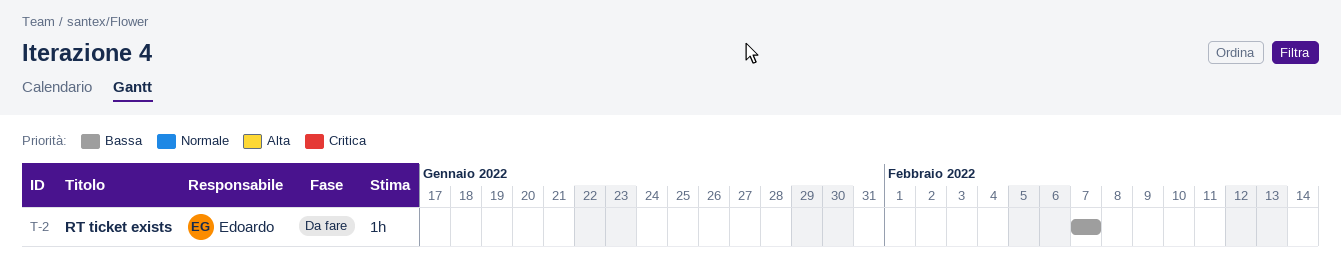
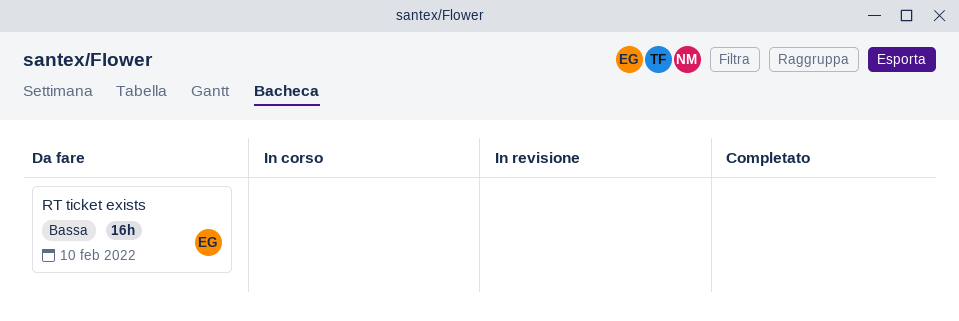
RT ticket exists, estimate: 1h -> 16h
RT ticket exists, due: Feb 7 -> Feb 10

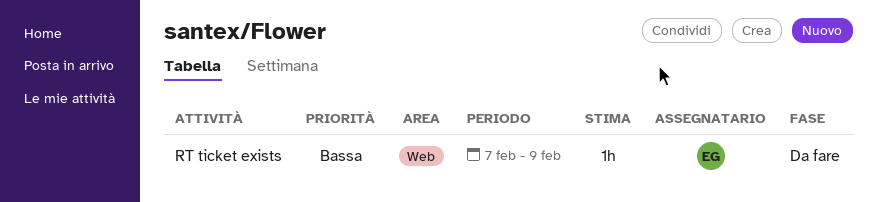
RT ticket exists, estimate: 16h -> 1h
RT ticket exists, due: Feb 10 -> Feb 9

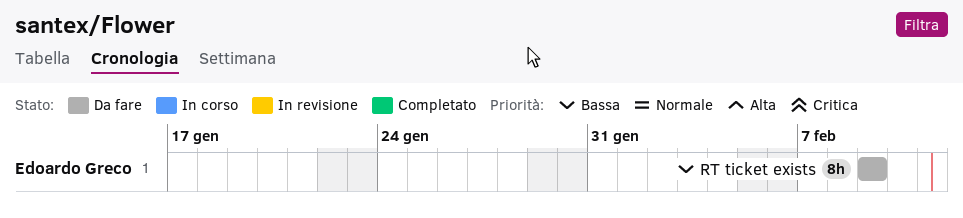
RT ticket exists, estimate: 1h -> 8h
RT ticket exists, start: Feb 7 -> Feb 9

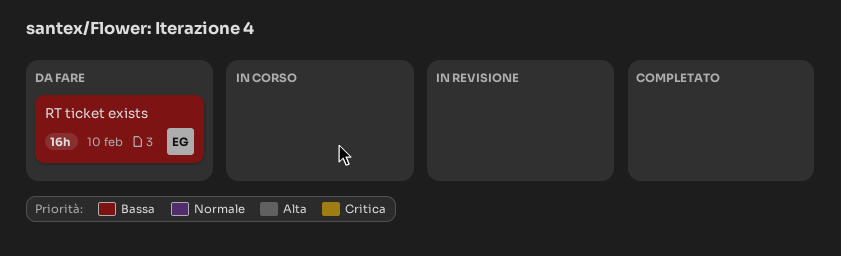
RT ticket exists, estimate: 8h -> 16h
RT ticket exists, due: Feb 9 -> Feb 10

